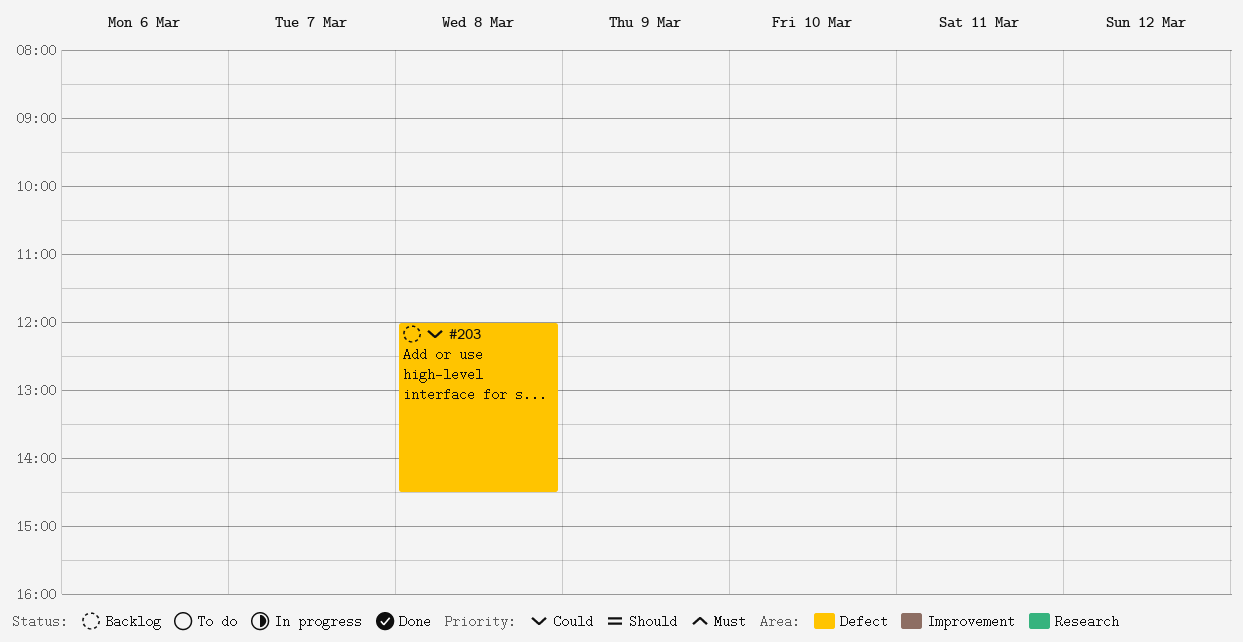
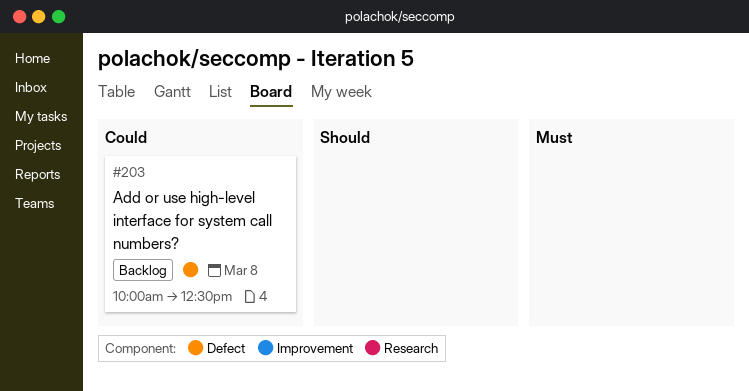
#203, begins: 12:00 -> 10:00
#203, ends: 14:30 -> 12:30

